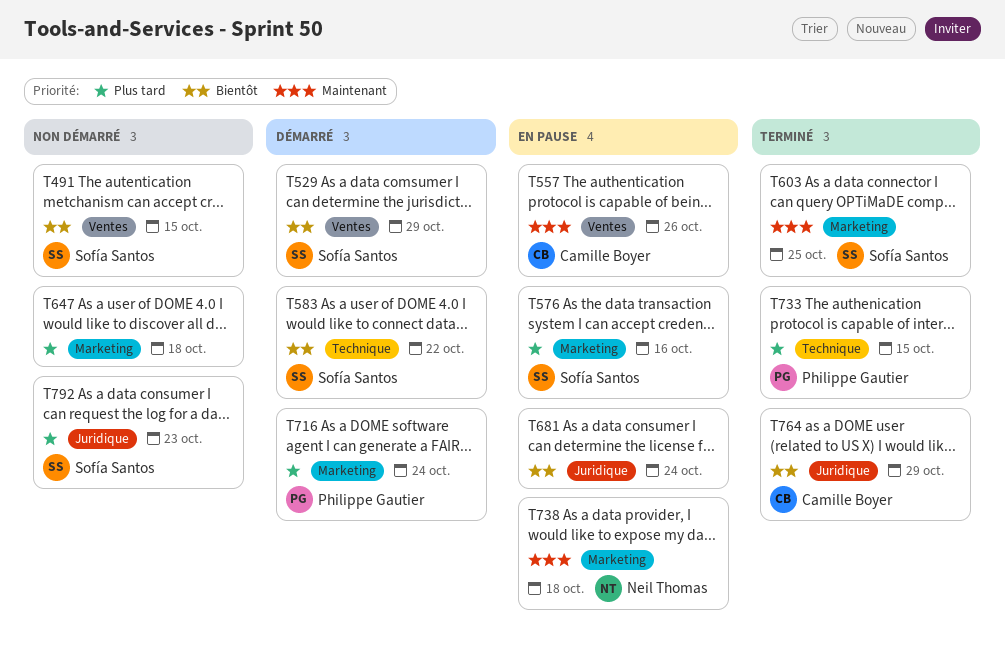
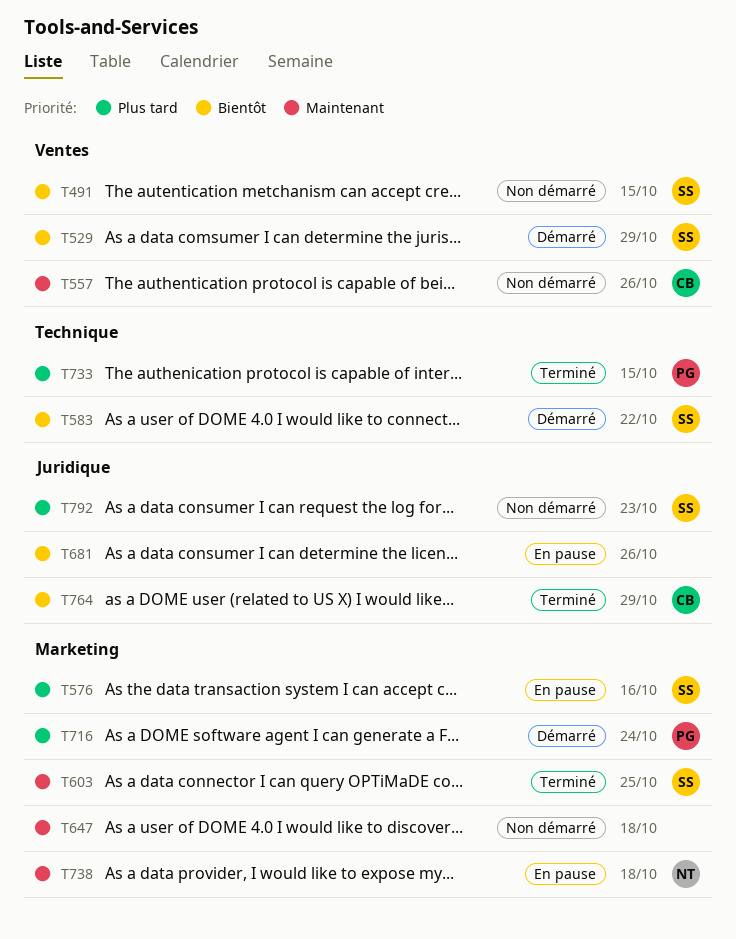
T557, status: En pause -> Non démarré
T647, priority: Plus tard -> Maintenant
T681, due: Oct 24 -> Oct 26

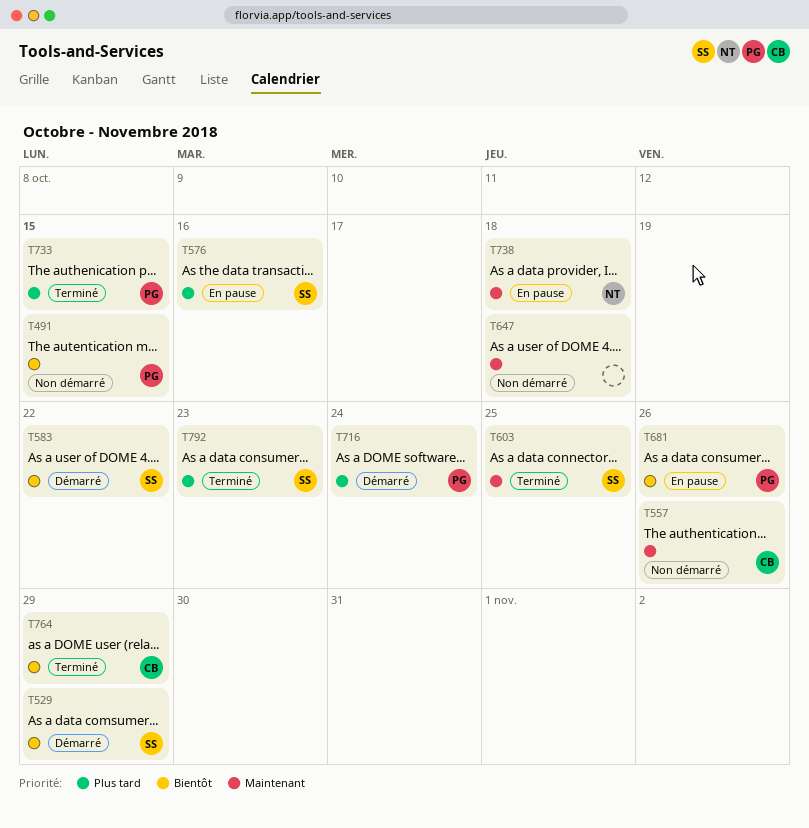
T491, owner: SS -> PG
T681, owner: none -> PG
T792, status: Non démarré -> Terminé

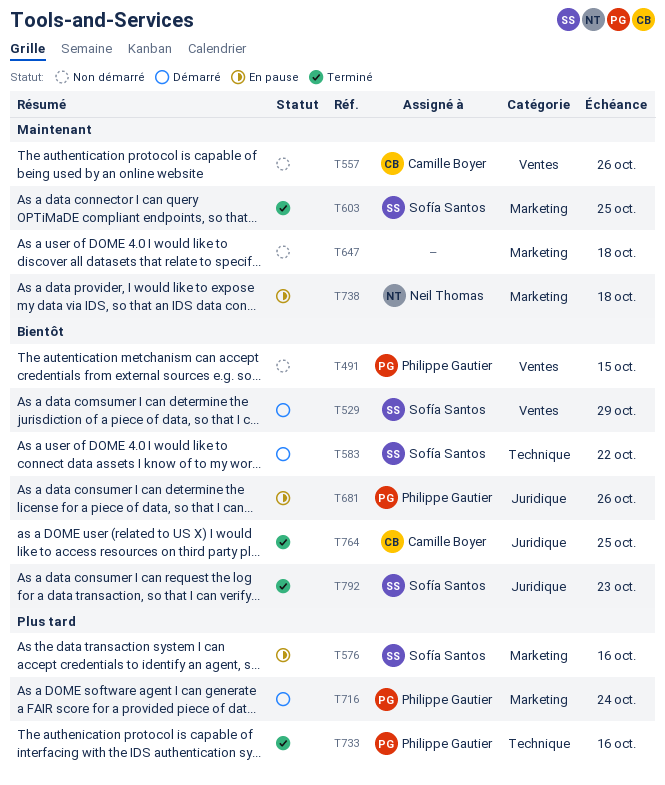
T733, due: Oct 15 -> Oct 16
T764, due: Oct 29 -> Oct 25
T792, priority: Plus tard -> Bientôt

